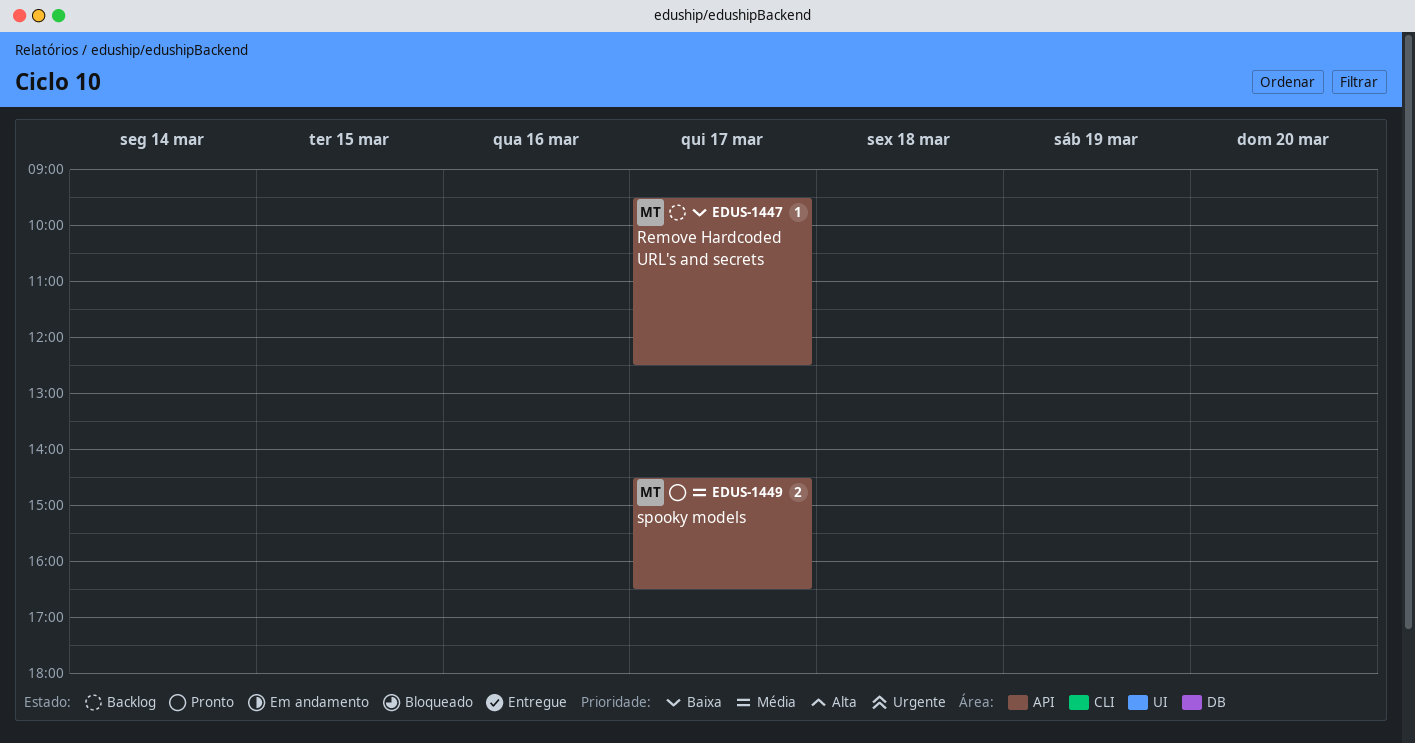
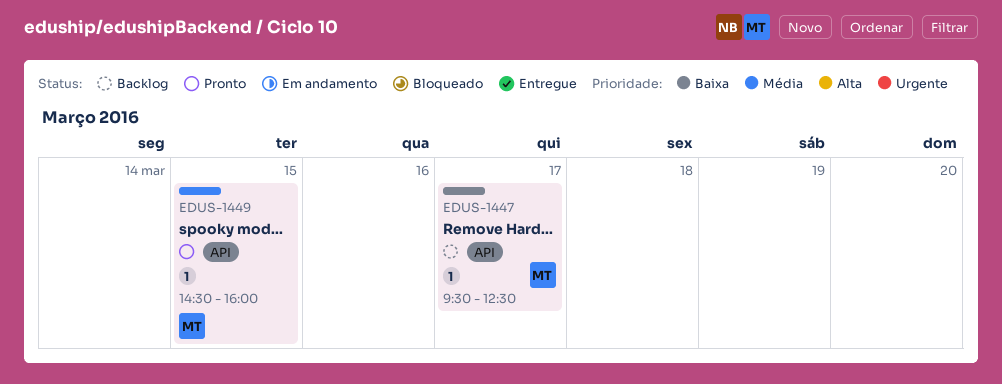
EDUS-1449, estimate: 2 -> 1
EDUS-1449, day: Mar 17 -> Mar 15
EDUS-1449, ends: 16:30 -> 16:00

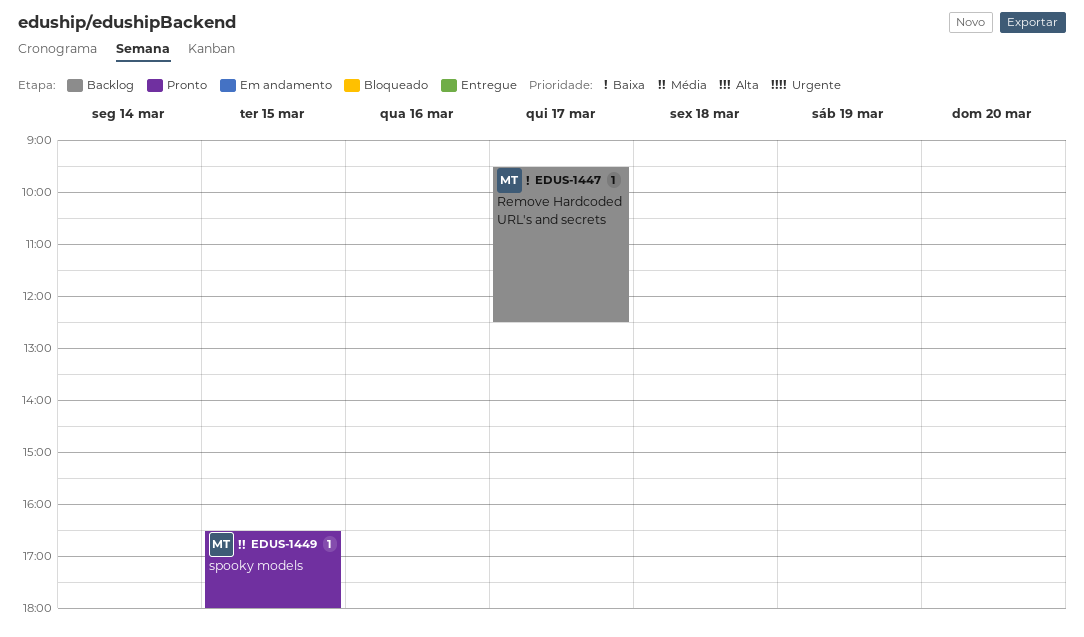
EDUS-1449, begins: 14:30 -> 16:30
EDUS-1449, ends: 16:00 -> 18:00

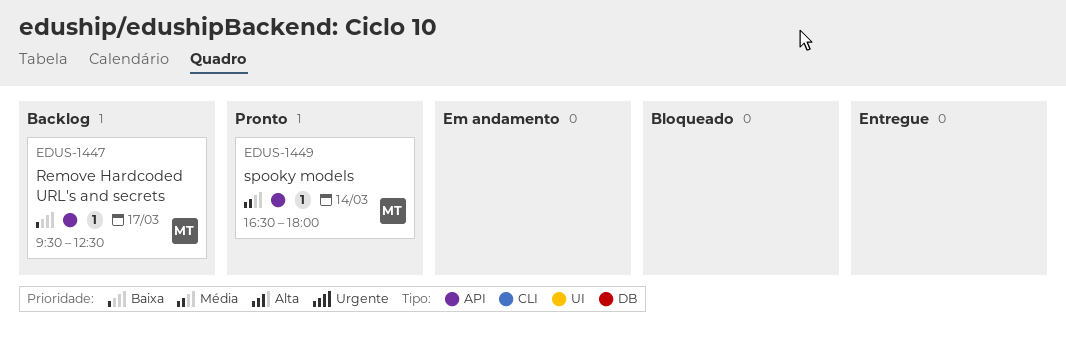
EDUS-1449, day: Mar 15 -> Mar 14

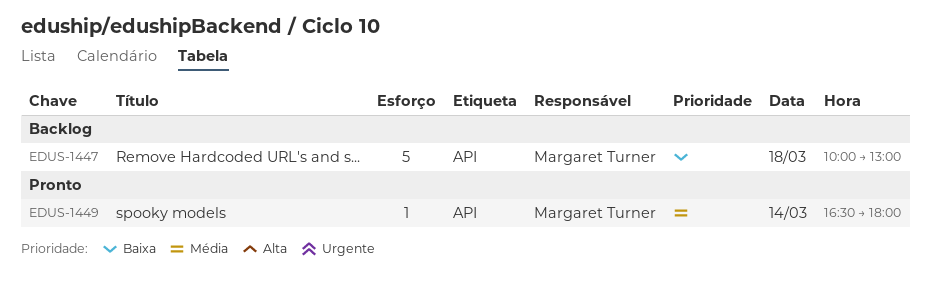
EDUS-1447, estimate: 1 -> 5
EDUS-1447, day: Mar 17 -> Mar 18
EDUS-1447, begins: 09:30 -> 10:00
EDUS-1447, ends: 12:30 -> 13:00

